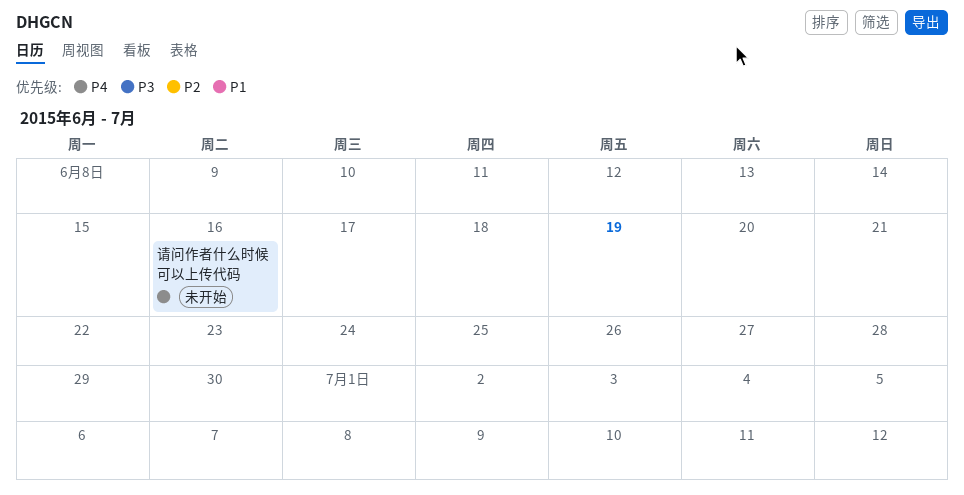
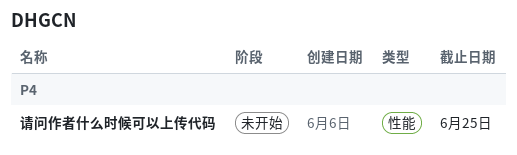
请问作者什么时候可以上传代码, due: Jun 16 -> Jun 25

